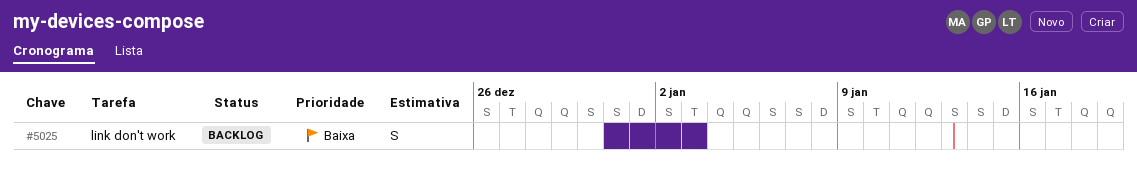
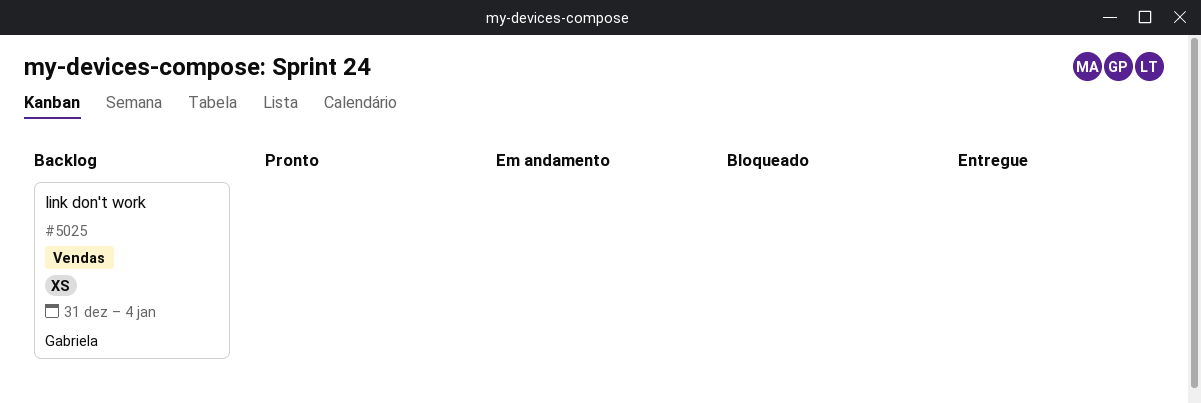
#5025, estimate: S -> XS
#5025, due: Jan 3 -> Jan 4

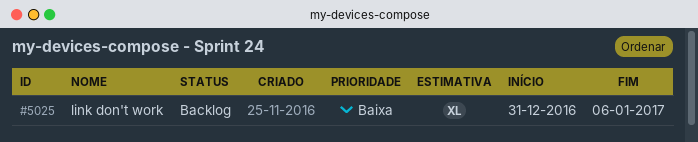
#5025, estimate: XS -> XL
#5025, due: Jan 4 -> Jan 6

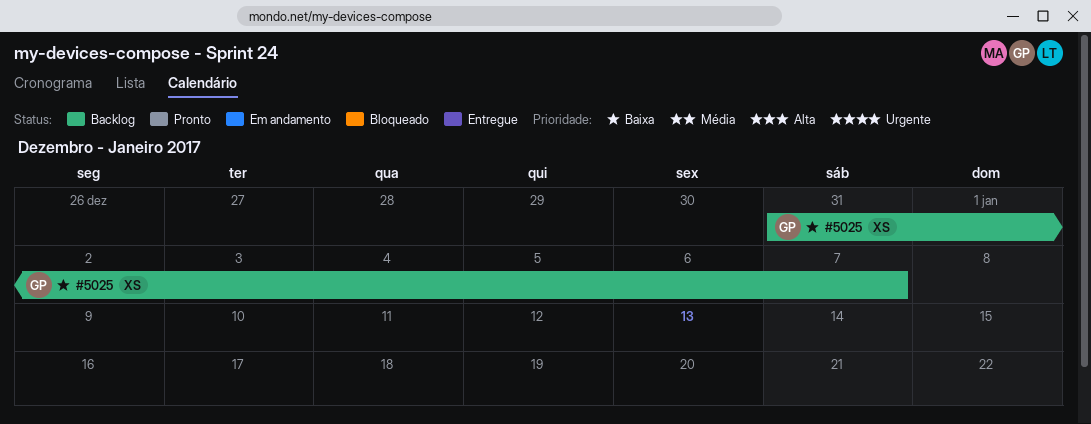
#5025, estimate: XL -> XS
#5025, due: Jan 6 -> Jan 7

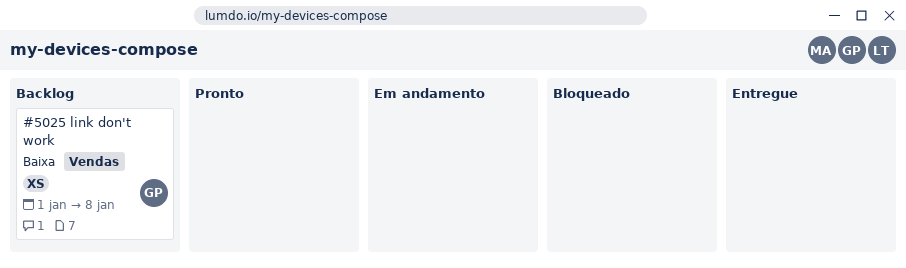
#5025, start: Dec 31 -> Jan 1
#5025, due: Jan 7 -> Jan 8

